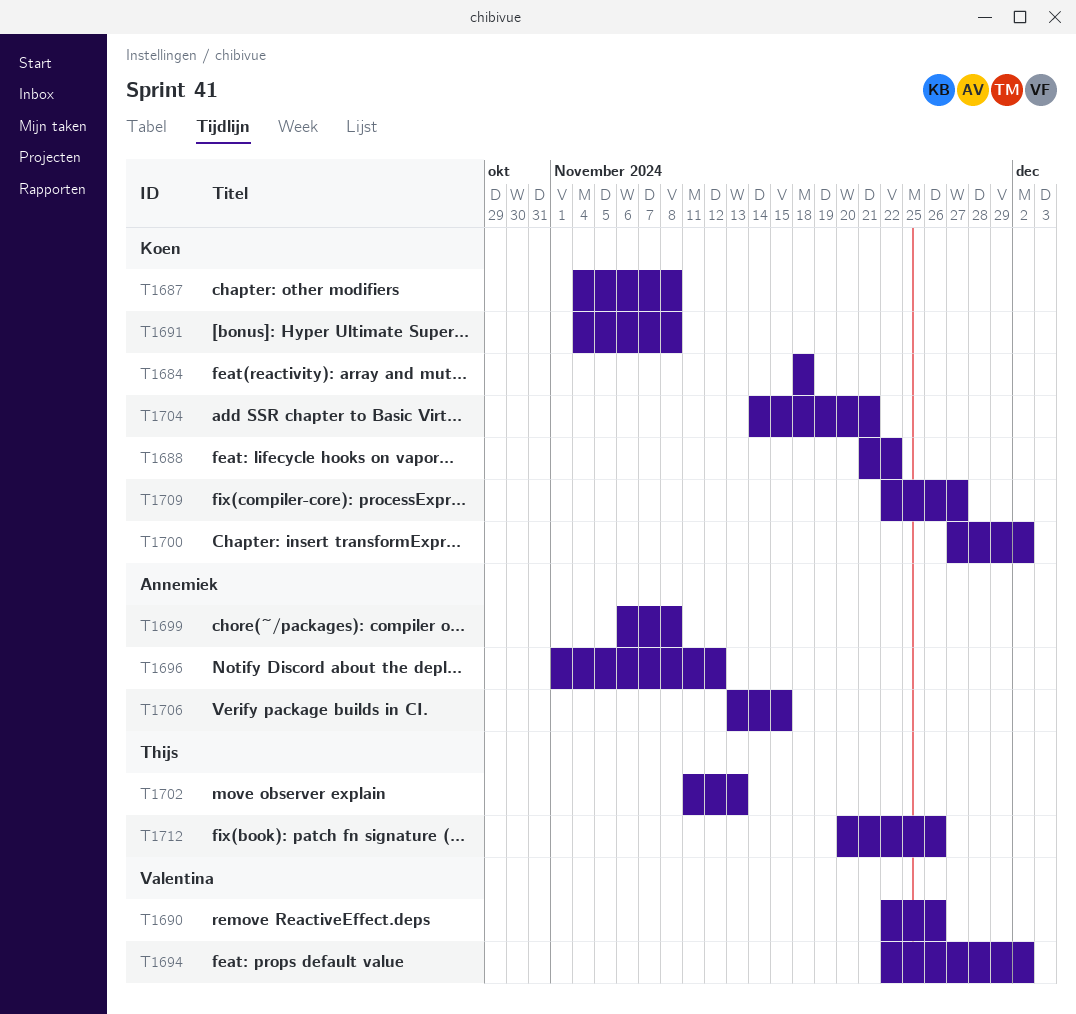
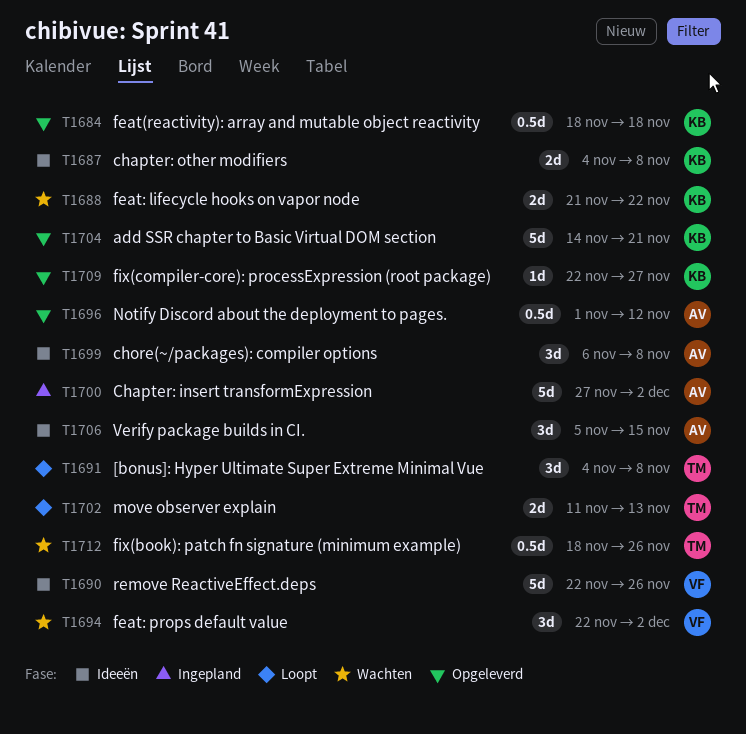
T1691, owner: Koen -> Thijs
T1700, owner: Koen -> Annemiek
T1706, start: Nov 13 -> Nov 5
T1712, start: Nov 20 -> Nov 18

